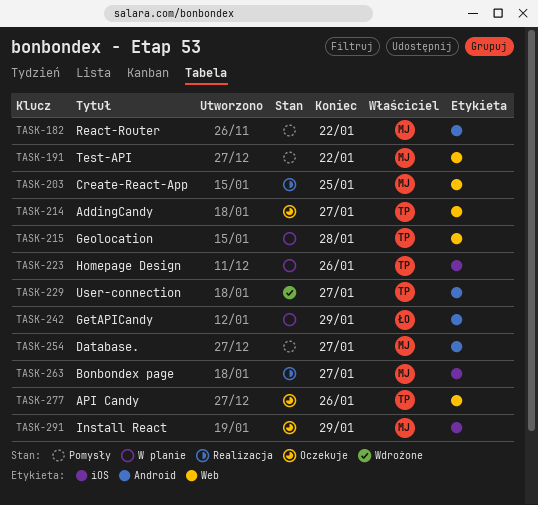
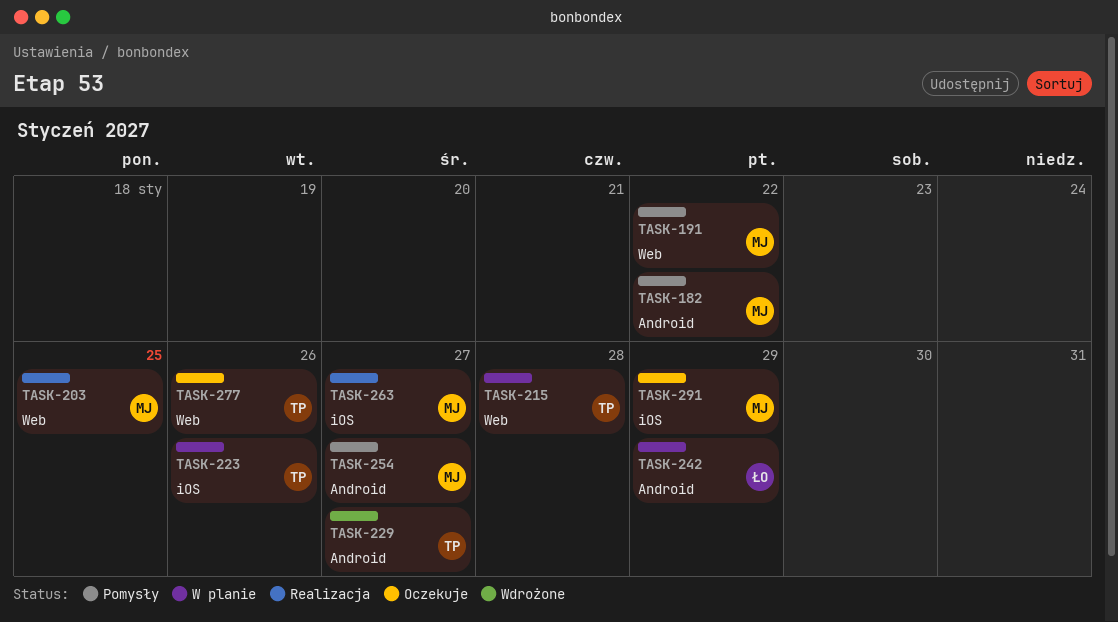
TASK-214: present -> none

